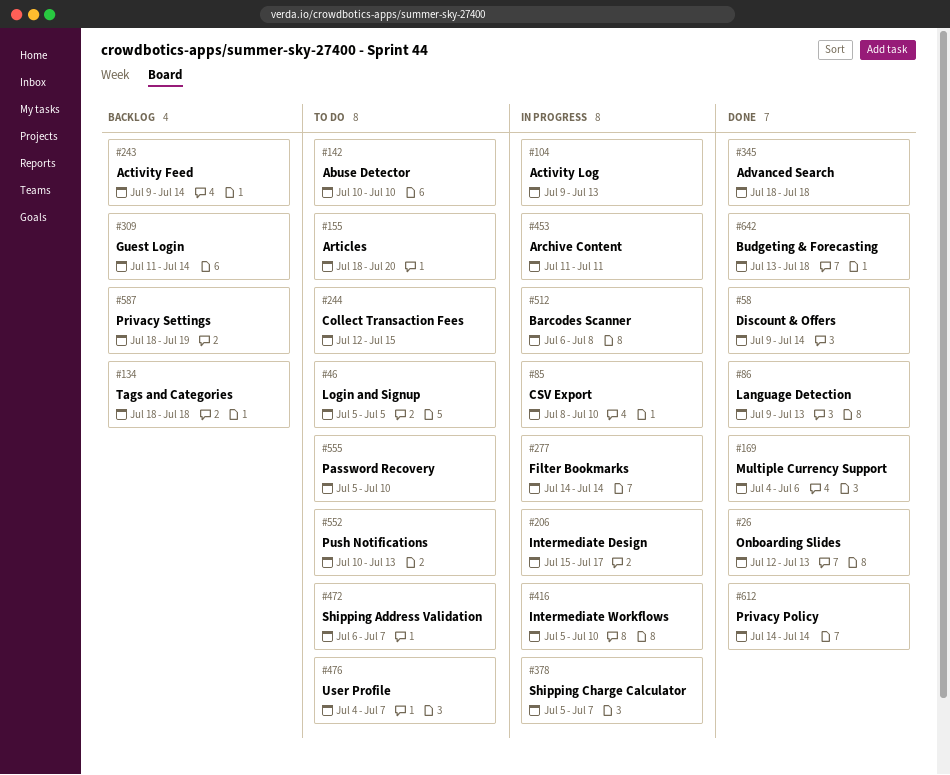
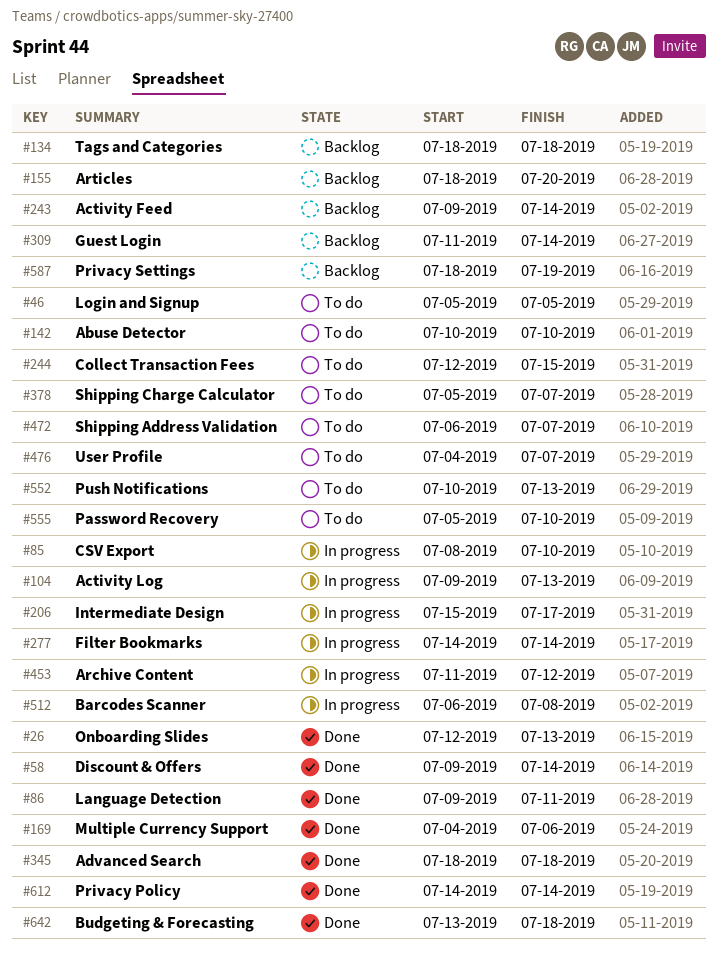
#86, due: Jul 13 -> Jul 11
#155, status: To do -> Backlog
#378, status: In progress -> To do
#416: present -> none
#453, due: Jul 11 -> Jul 12

